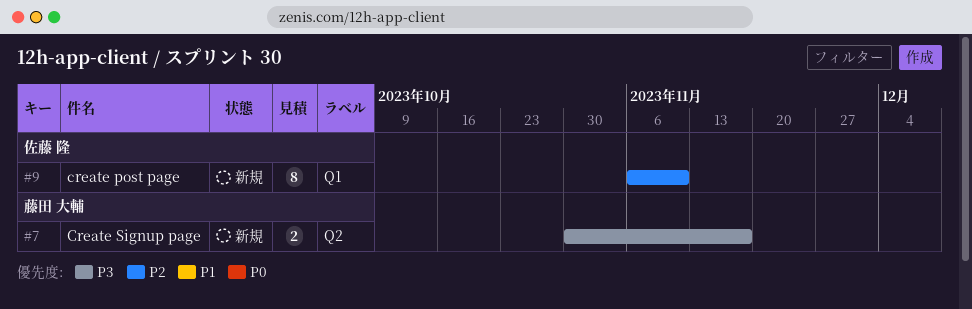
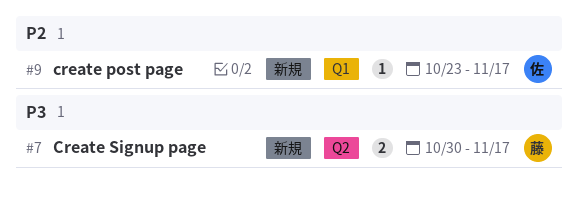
#9, estimate: 8 -> 1
#9, start: Nov 6 -> Oct 23
#9, due: Nov 10 -> Nov 17

